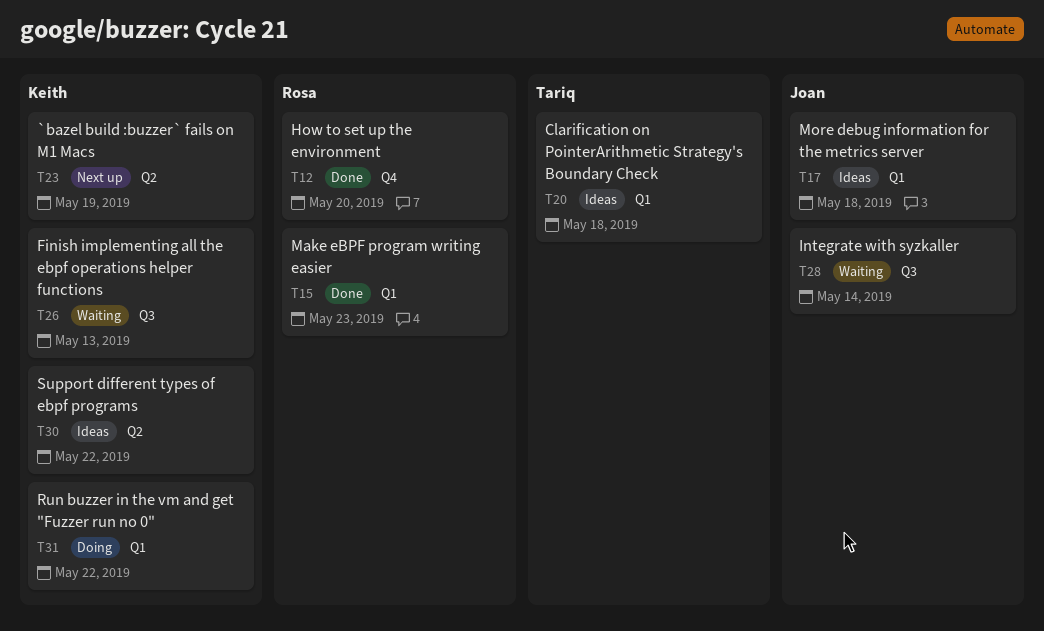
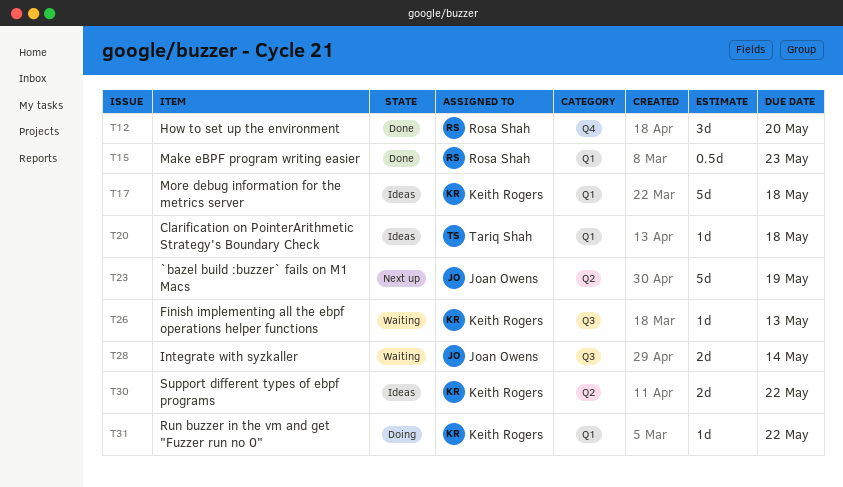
T17, owner: Joan Owens -> Keith Rogers
T23, owner: Keith Rogers -> Joan Owens

